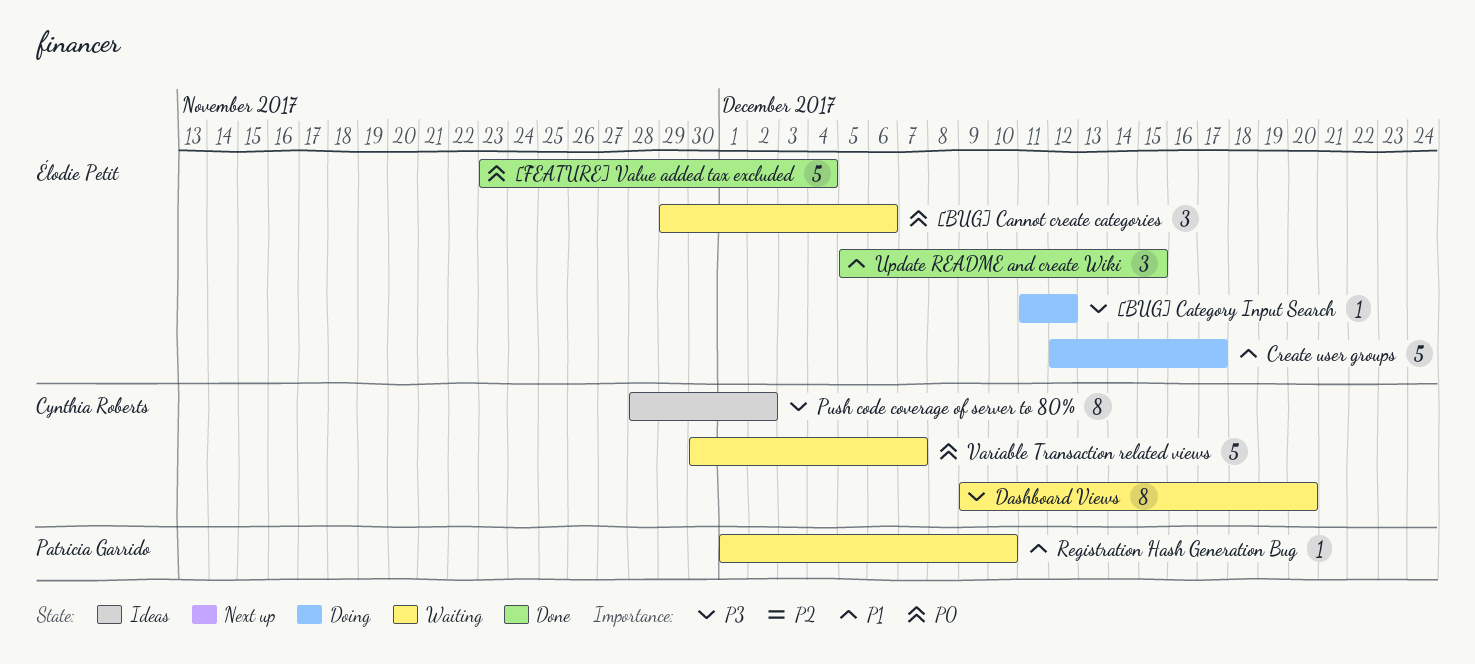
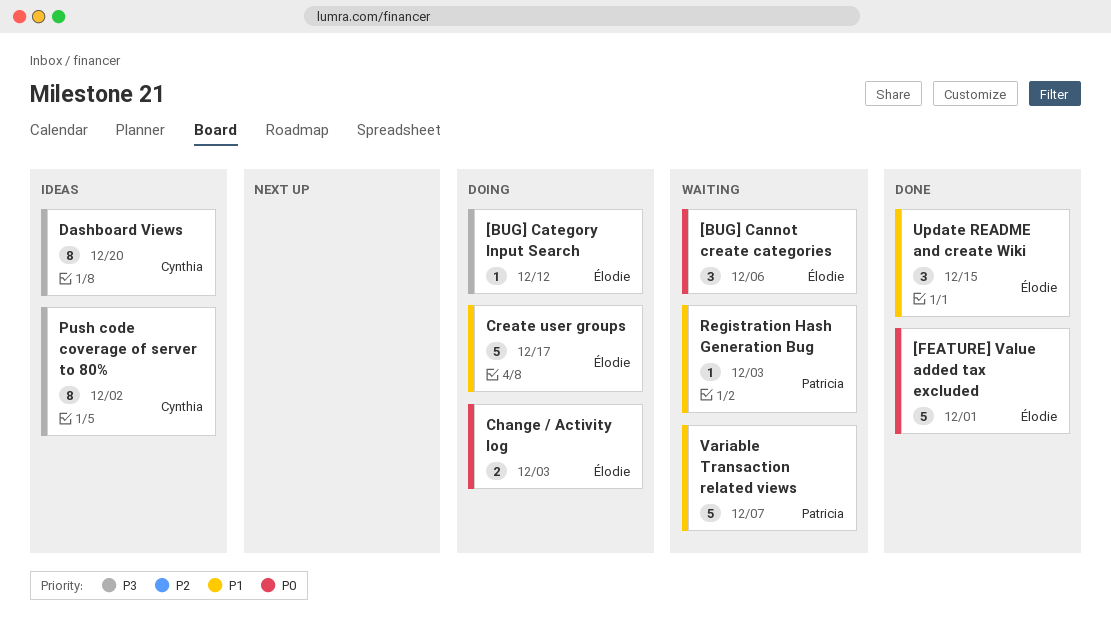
[FEATURE] Value added tax excluded, due: Dec 4 -> Dec 1
Change / Activity log: none -> present
Dashboard Views, status: Waiting -> Ideas
Registration Hash Generation Bug, due: Dec 10 -> Dec 3
Variable Transaction related views, owner: Cynthia Roberts -> Patricia Garrido
Variable Transaction related views, priority: P0 -> P1

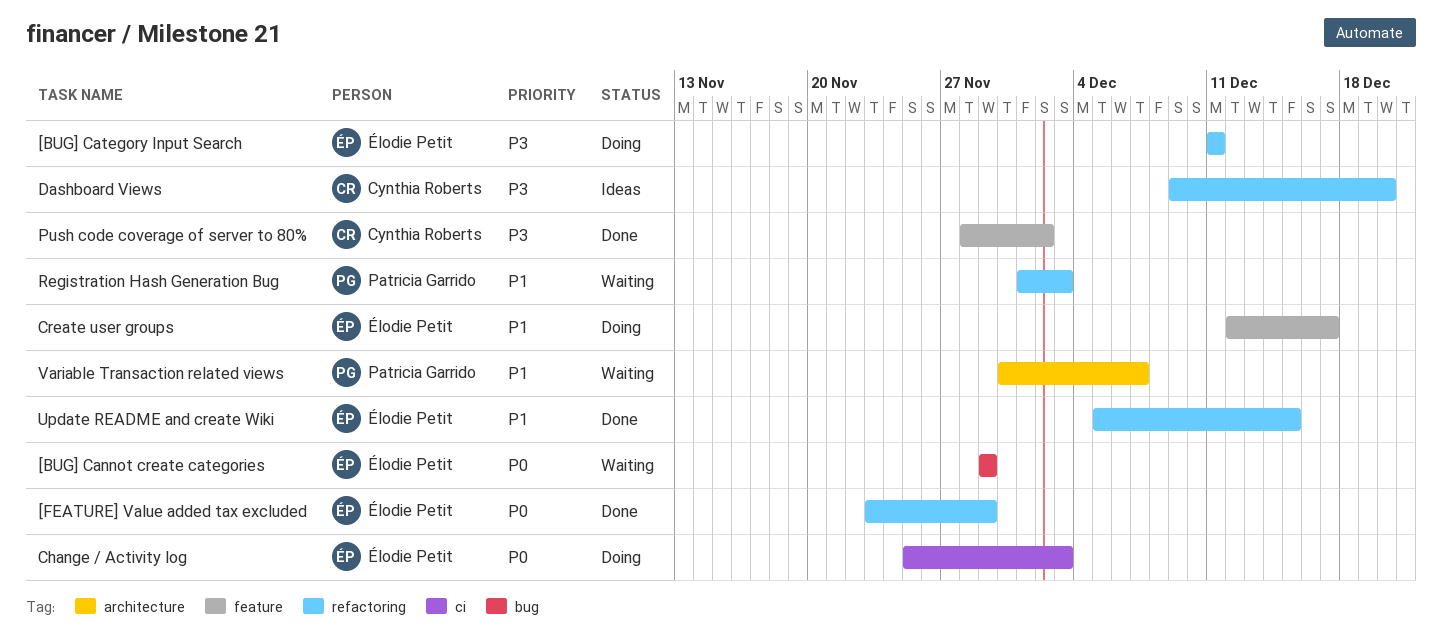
[BUG] Cannot create categories, due: Dec 6 -> Nov 29
[BUG] Category Input Search, due: Dec 12 -> Dec 11
[FEATURE] Value added tax excluded, due: Dec 1 -> Nov 29
Push code coverage of server to 80%, status: Ideas -> Done

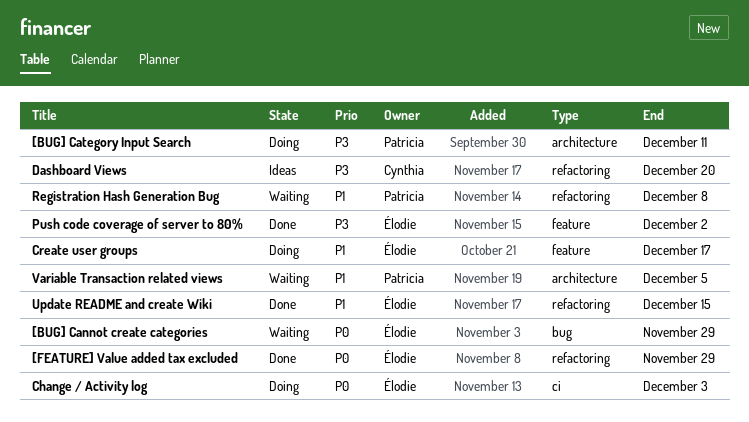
[BUG] Category Input Search, owner: Élodie Petit -> Patricia Garrido
[BUG] Category Input Search, label: refactoring -> architecture
Push code coverage of server to 80%, owner: Cynthia Roberts -> Élodie Petit
Registration Hash Generation Bug, due: Dec 3 -> Dec 8
Variable Transaction related views, due: Dec 7 -> Dec 5

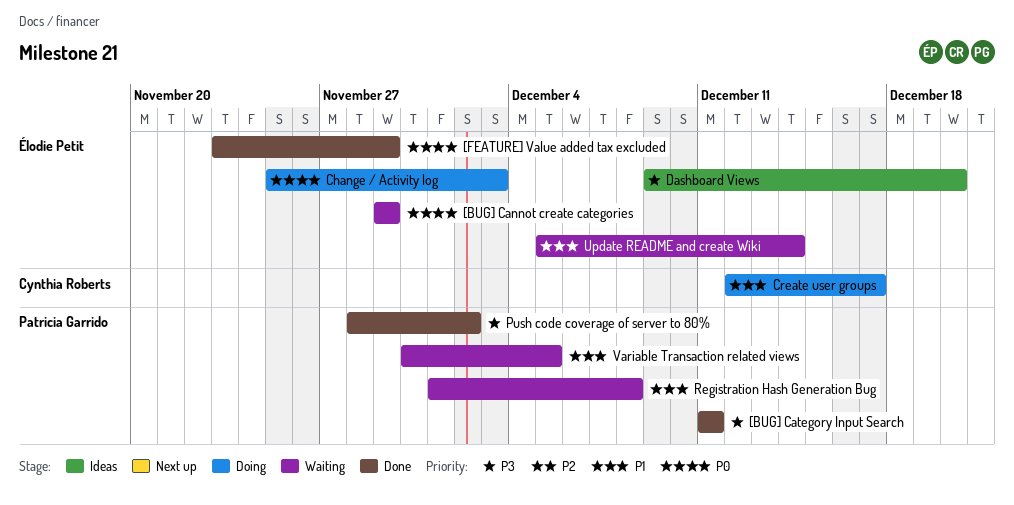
[BUG] Category Input Search, status: Doing -> Done
Create user groups, owner: Élodie Petit -> Cynthia Roberts
Dashboard Views, owner: Cynthia Roberts -> Élodie Petit
Push code coverage of server to 80%, owner: Élodie Petit -> Patricia Garrido
Update README and create Wiki, status: Done -> Waiting
Update README and create Wiki, due: Dec 15 -> Dec 14

